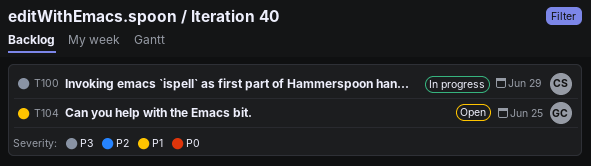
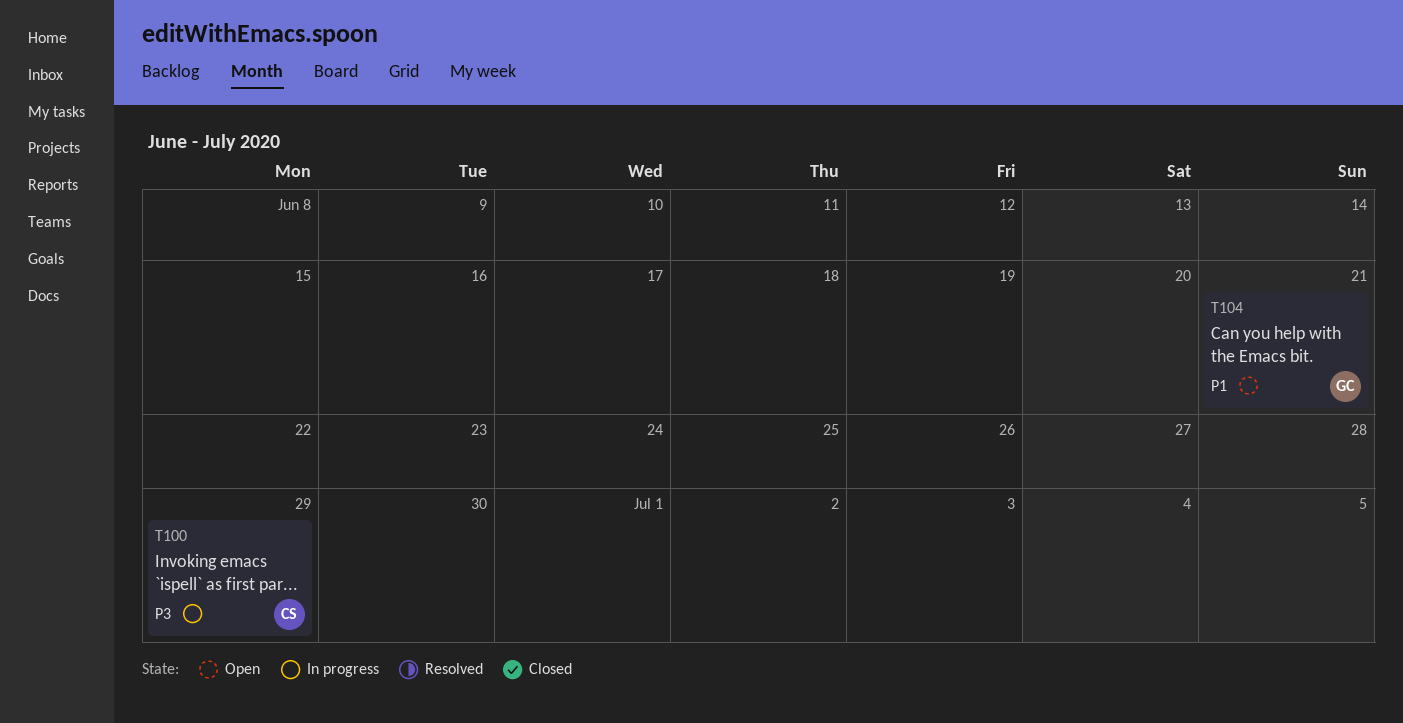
T104, due: Jun 25 -> Jun 21

